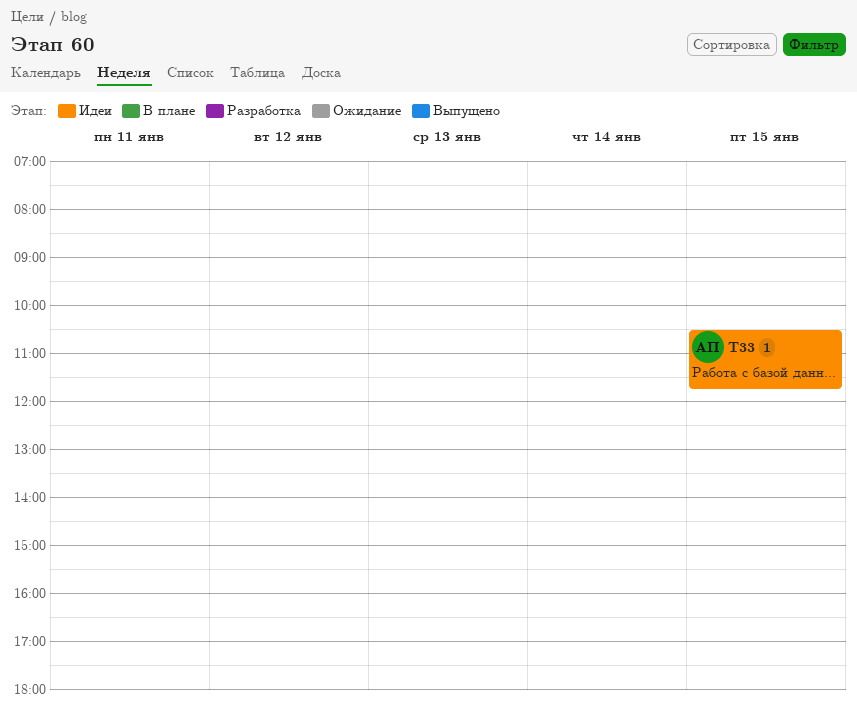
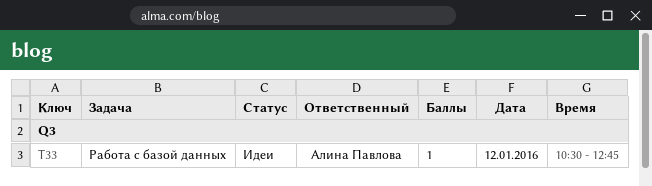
T33, day: Jan 15 -> Jan 12
T33, ends: 11:45 -> 12:45

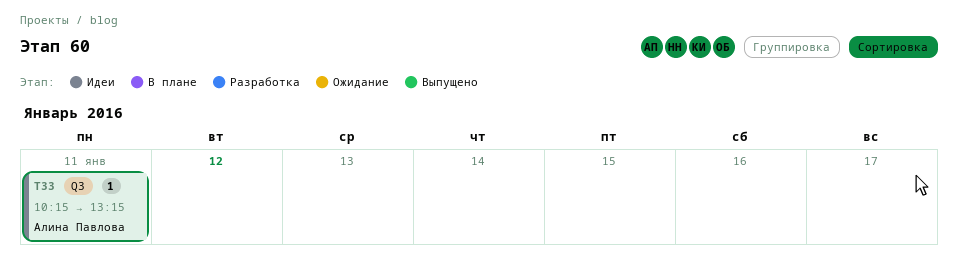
T33, day: Jan 12 -> Jan 11
T33, begins: 10:30 -> 10:15
T33, ends: 12:45 -> 13:15

